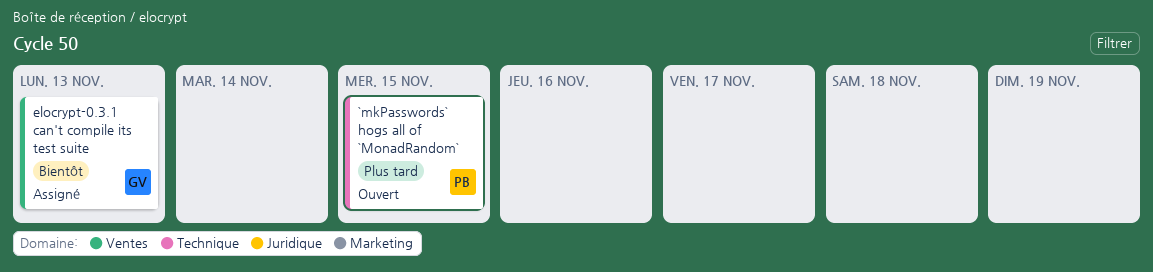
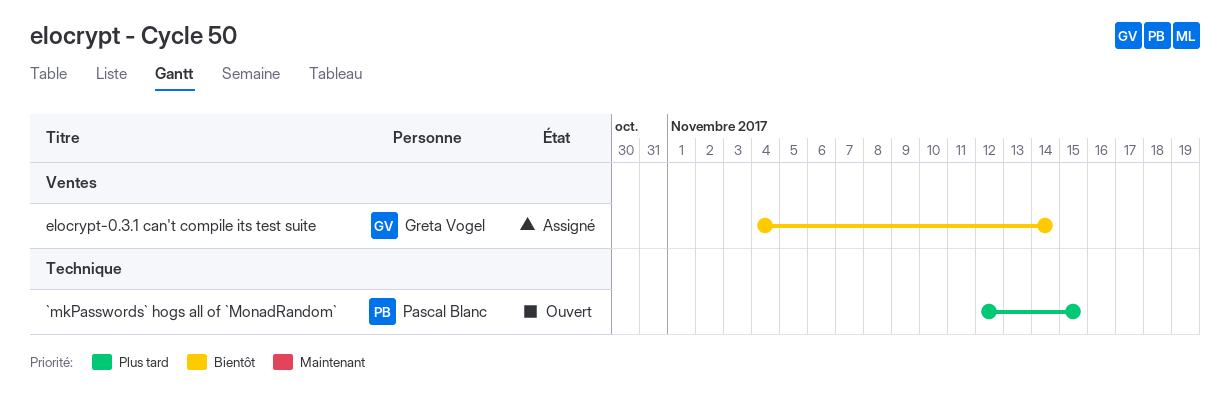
elocrypt-0.3.1 can't compile its test suite, due: Nov 13 -> Nov 14

